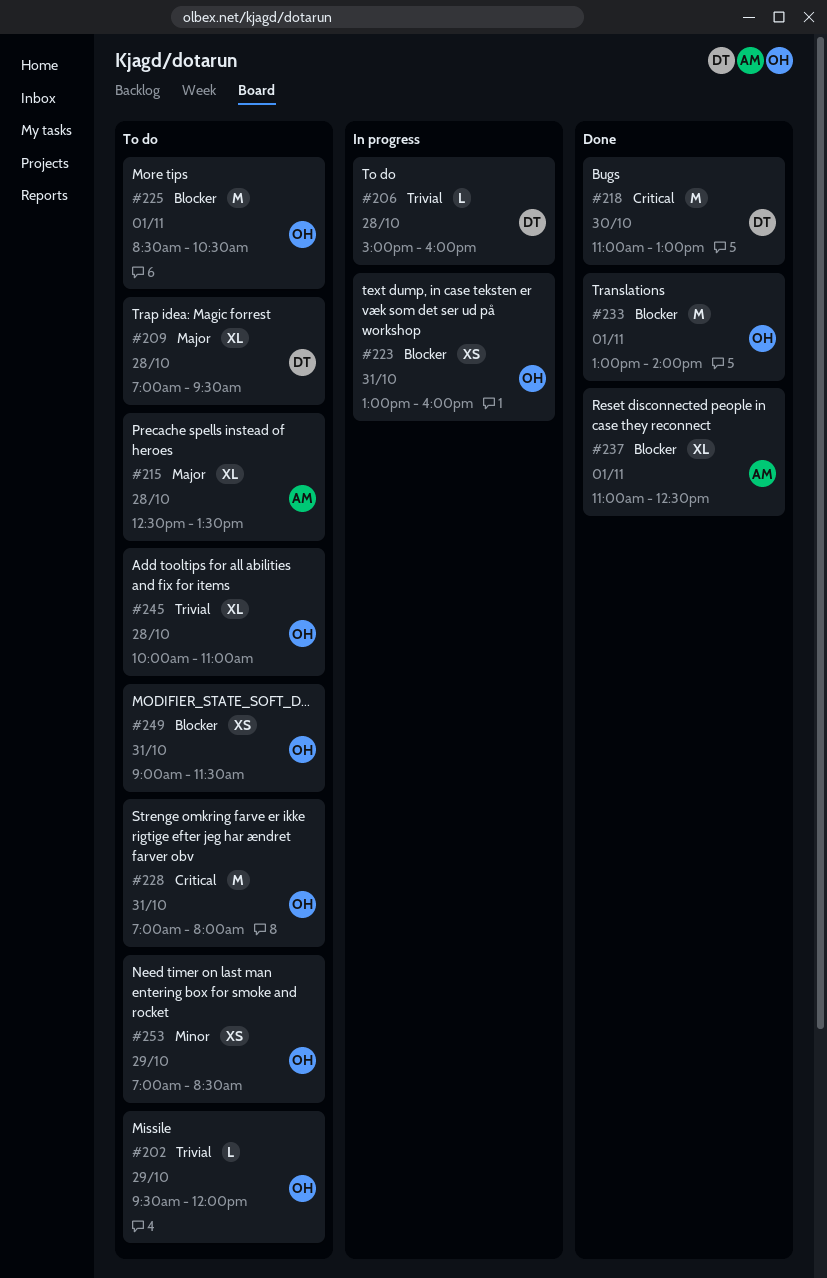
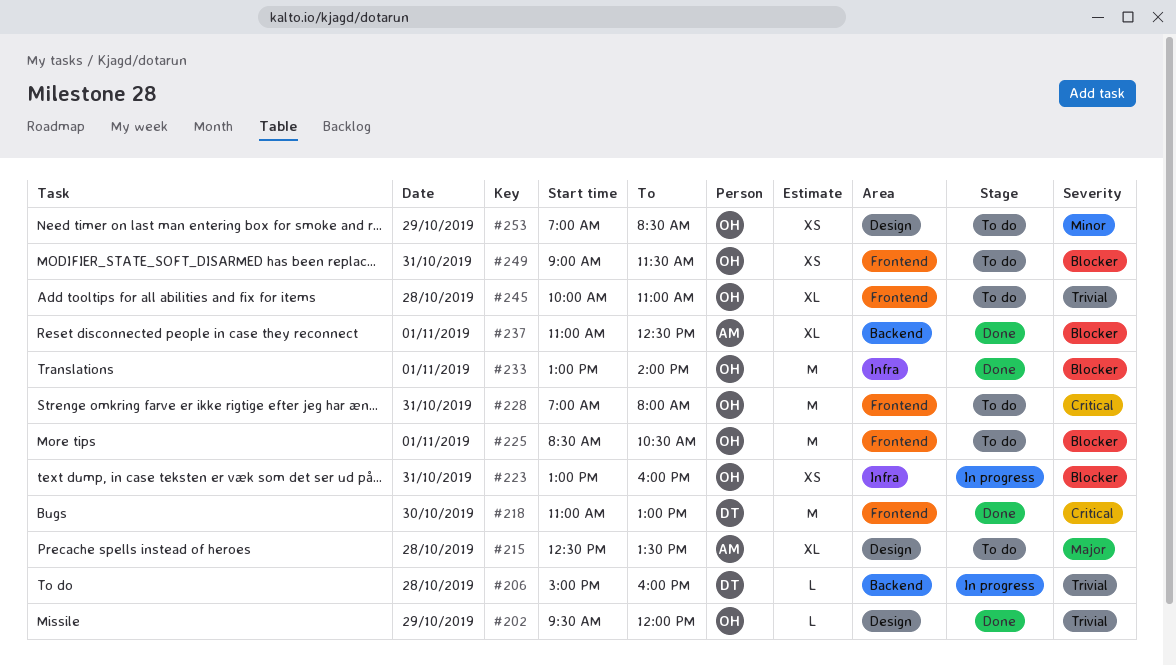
#202, status: To do -> Done
#209: present -> none

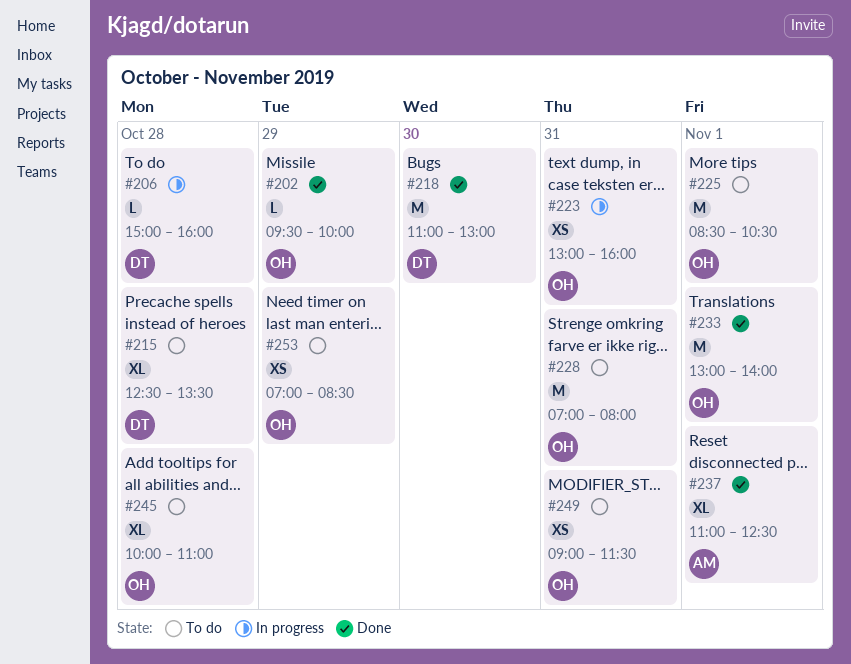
#202, ends: 12:00 -> 10:00
#215, owner: AM -> DT

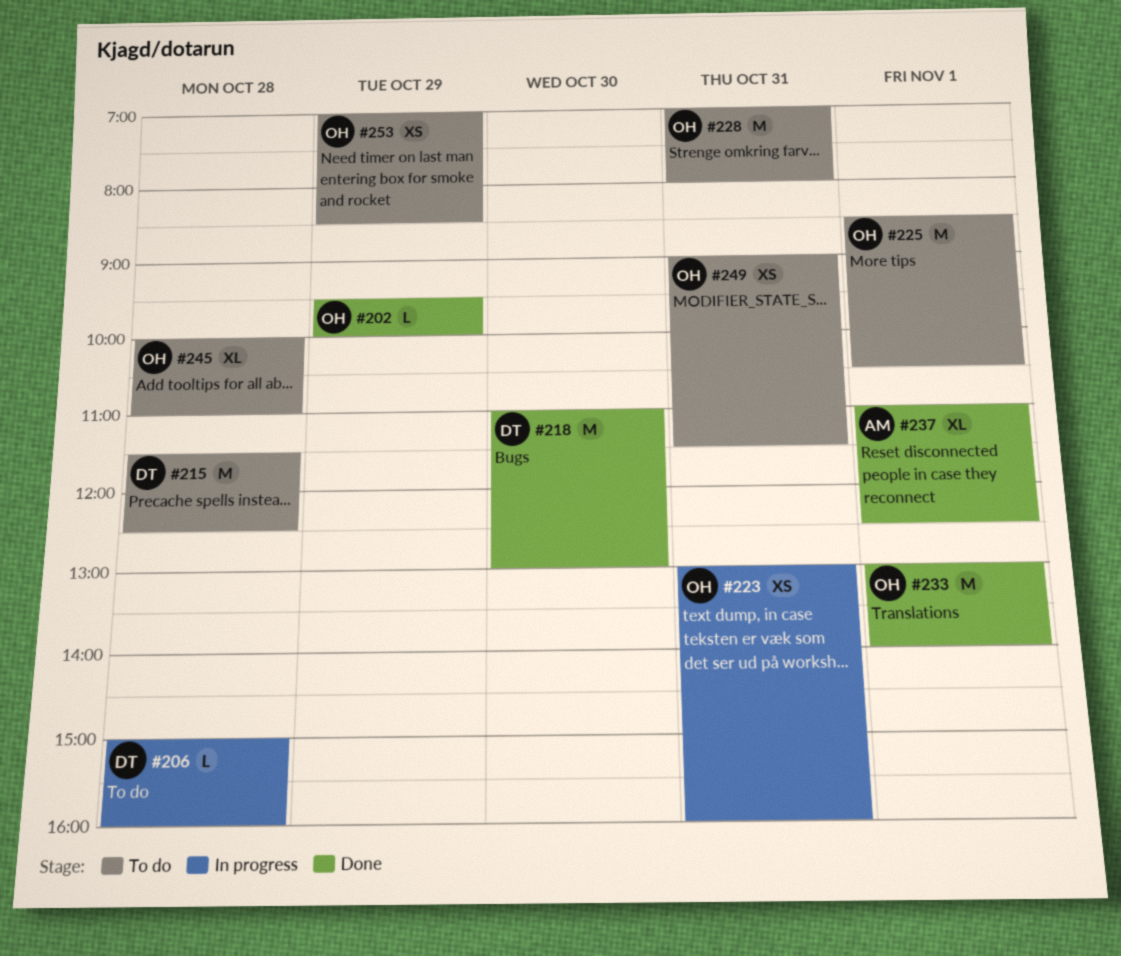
#215, estimate: XL -> M
#215, begins: 12:30 -> 11:30
#215, ends: 13:30 -> 12:30

